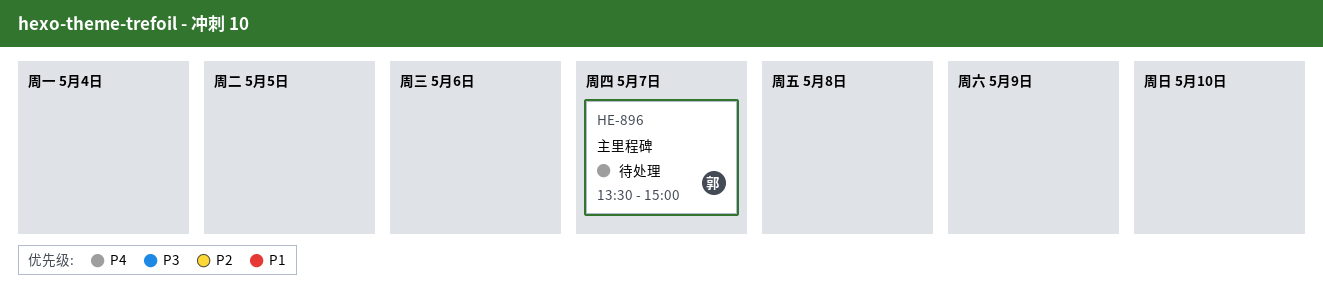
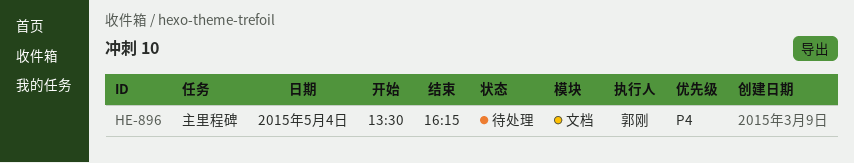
HE-896, day: May 7 -> May 4
HE-896, ends: 15:00 -> 16:15

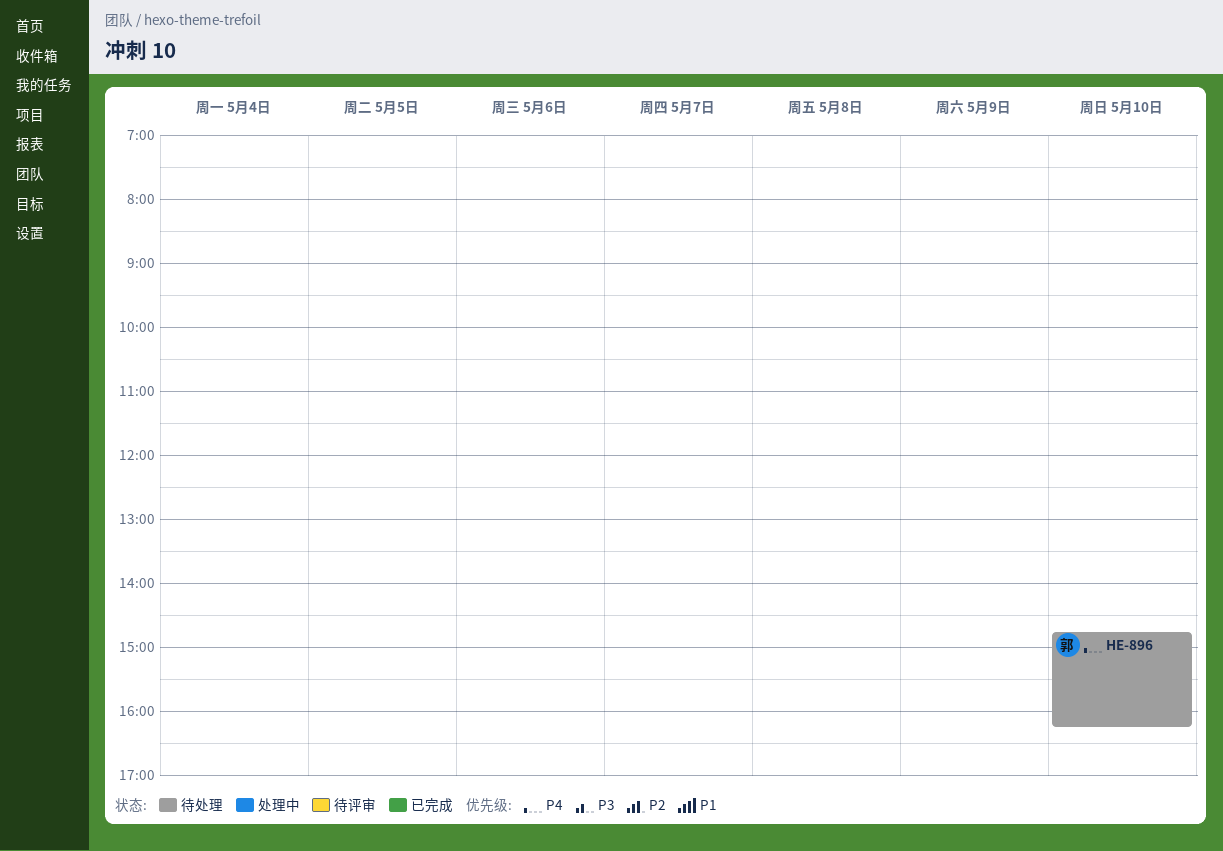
HE-896, day: May 4 -> May 10
HE-896, begins: 13:30 -> 14:45

